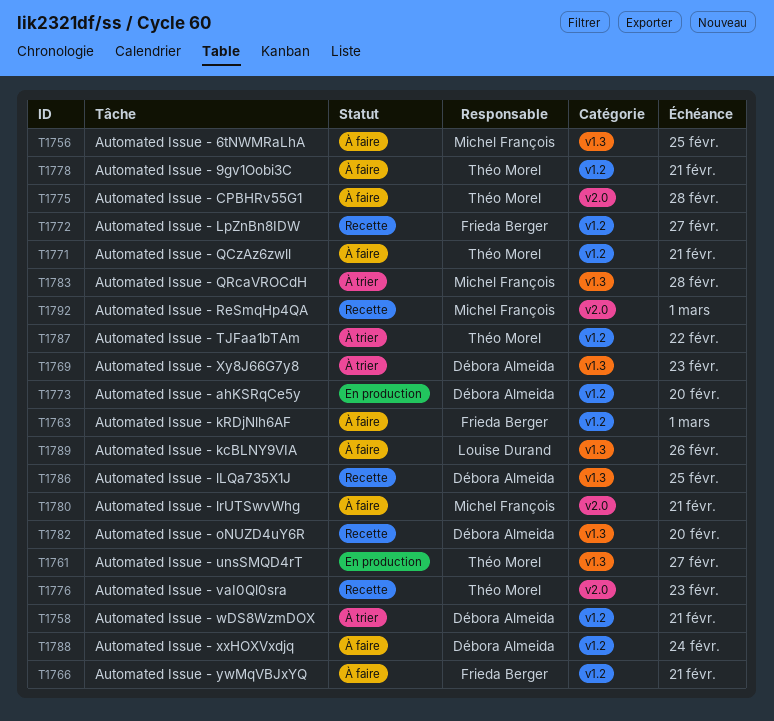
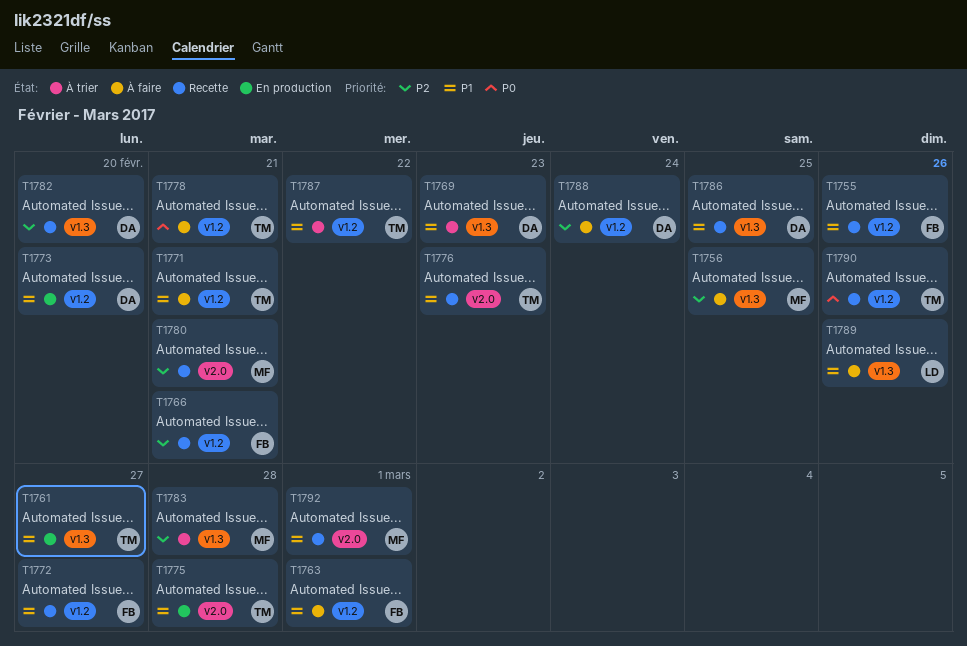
T1755: none -> present
T1758: present -> none
T1766, status: À faire -> Recette
T1775, status: À faire -> En production
T1780, status: À faire -> Recette
T1790: none -> present

